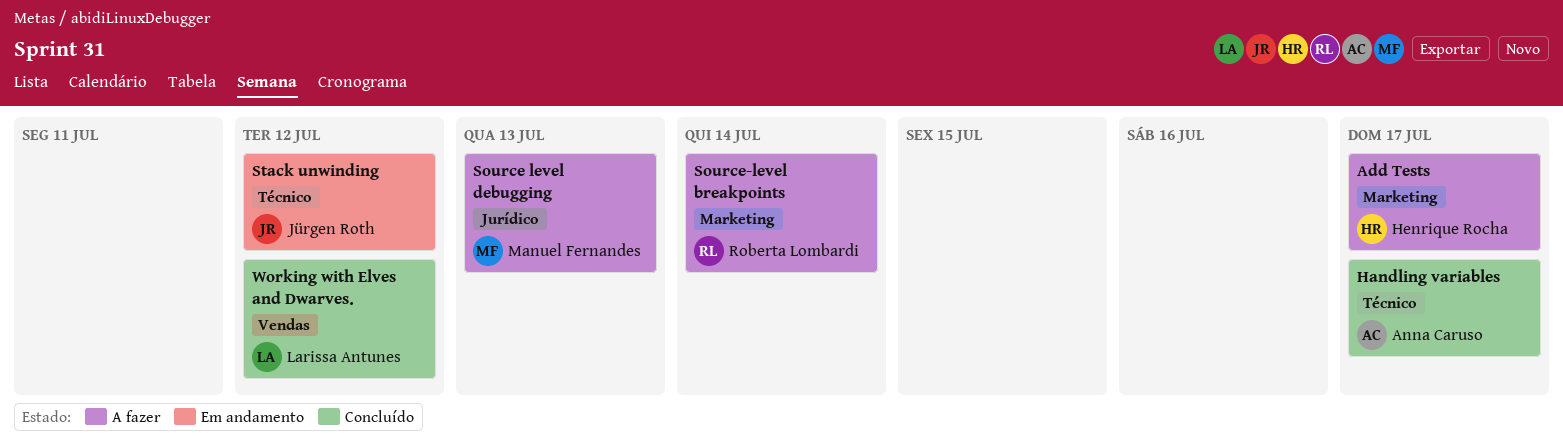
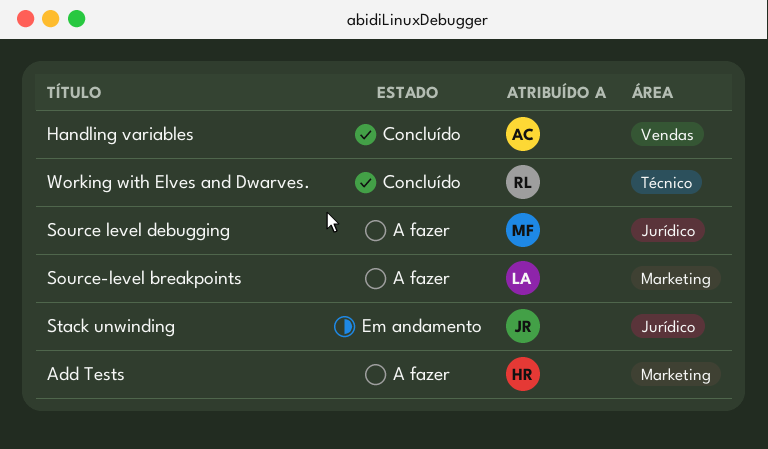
Handling variables, label: Técnico -> Vendas
Source-level breakpoints, owner: Roberta Lombardi -> Larissa Antunes
Stack unwinding, label: Técnico -> Jurídico
Working with Elves and Dwarves., owner: Larissa Antunes -> Roberta Lombardi
Working with Elves and Dwarves., label: Vendas -> Técnico

